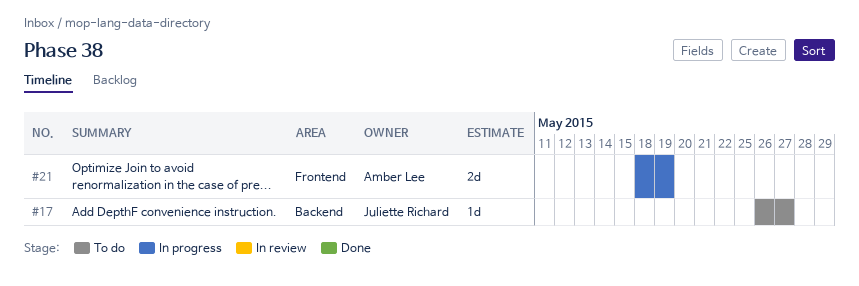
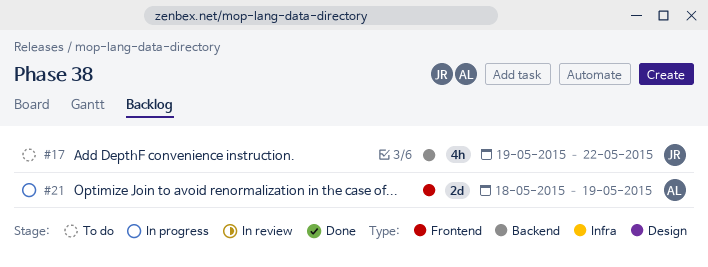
#17, estimate: 1d -> 4h
#17, start: May 26 -> May 19
#17, due: May 27 -> May 22

